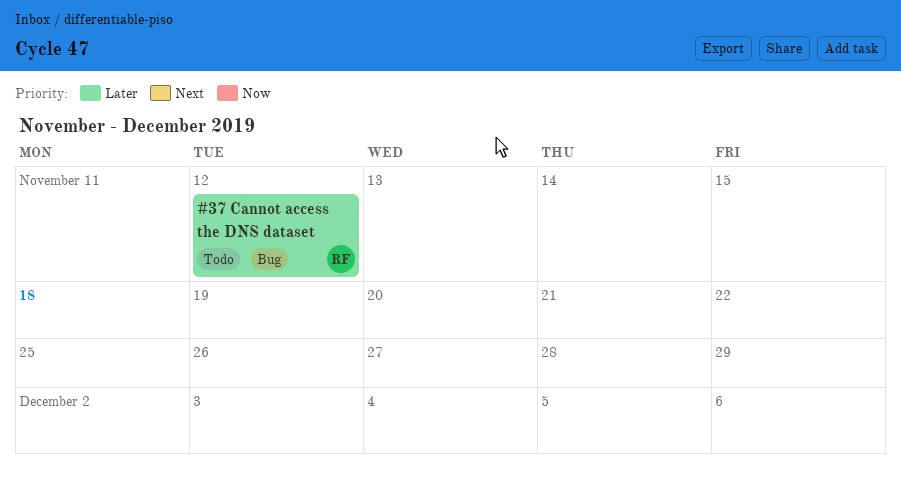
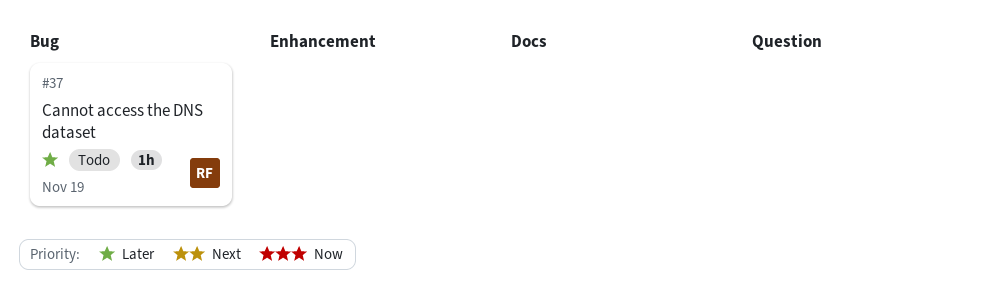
#37, due: Nov 12 -> Nov 19

